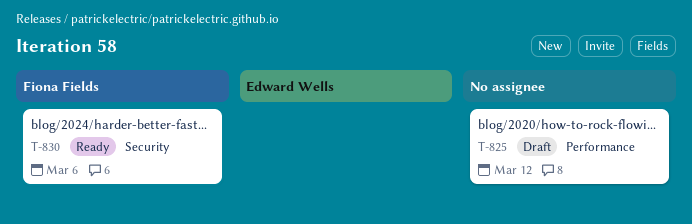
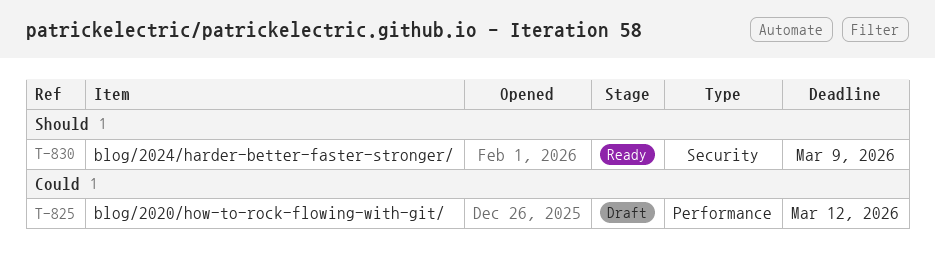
T-830, due: Mar 6 -> Mar 9

